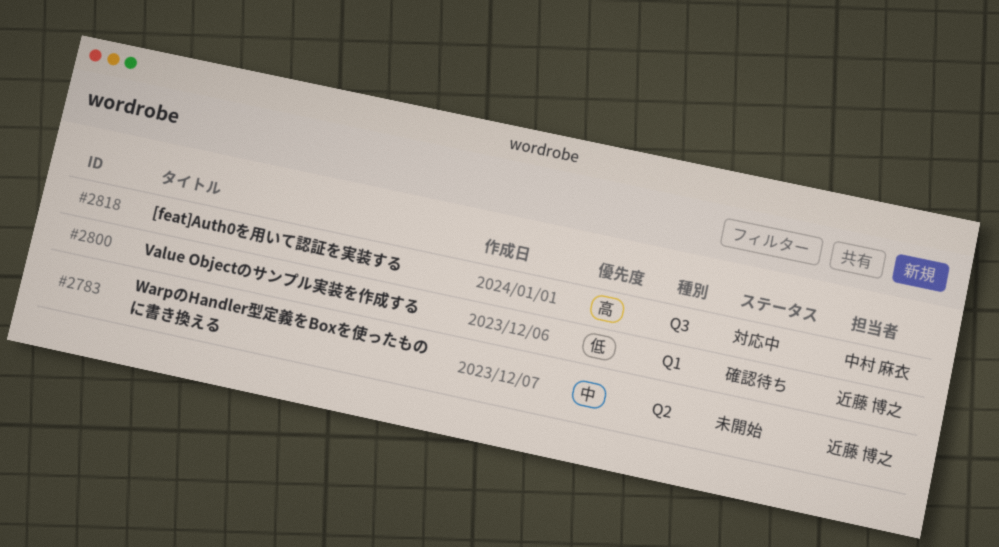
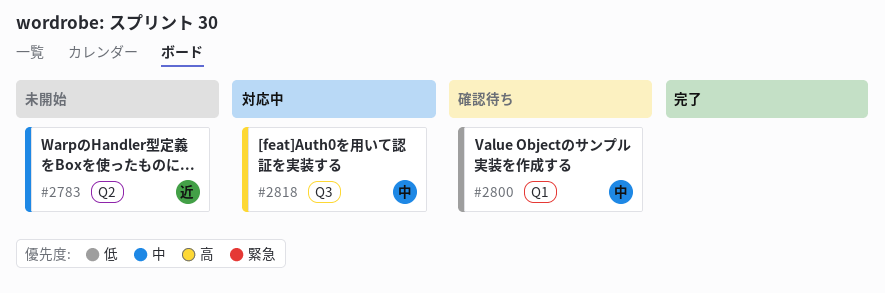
#2800, owner: 近藤 博之 -> 中村 麻衣

